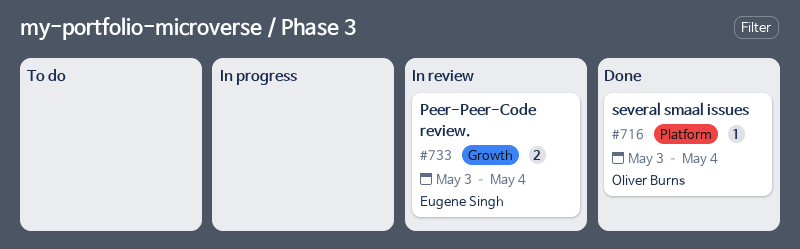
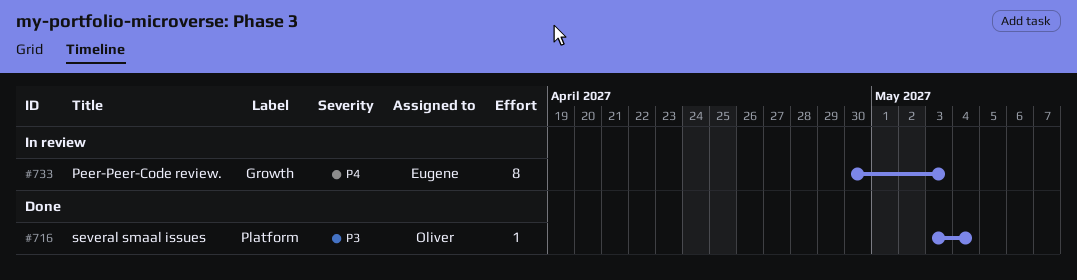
#733, estimate: 2 -> 8
#733, start: May 3 -> Apr 30
#733, due: May 4 -> May 3

